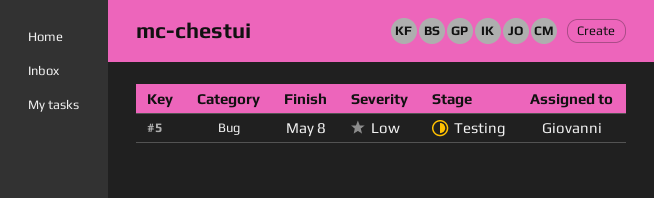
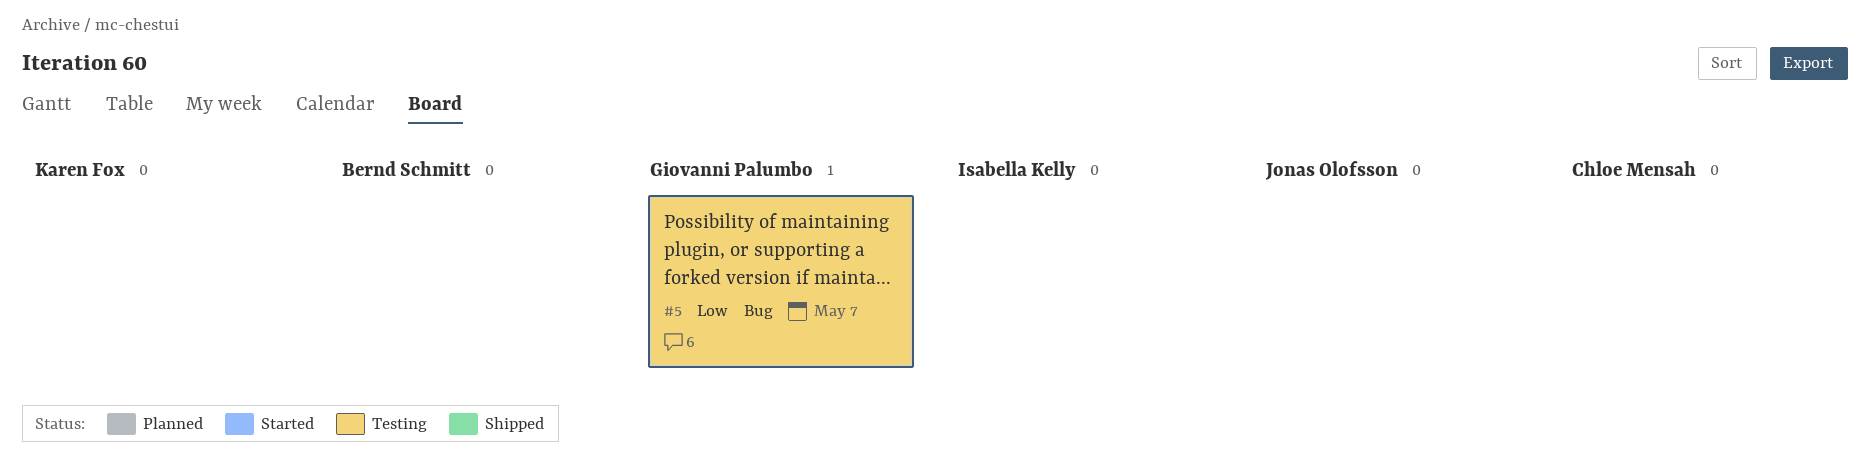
#5, due: May 8 -> May 7

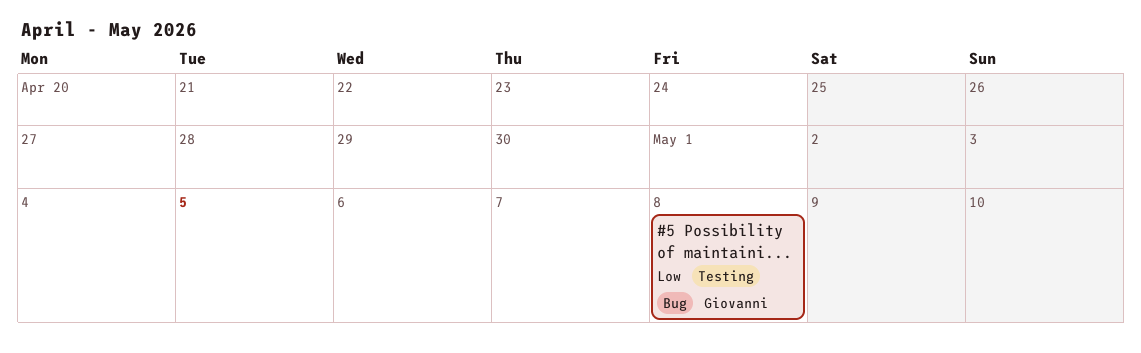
#5, due: May 7 -> May 8

